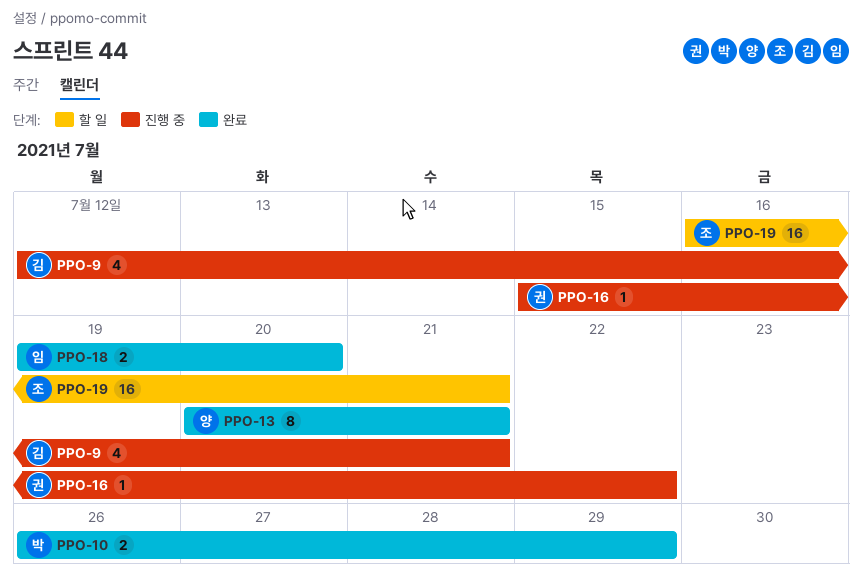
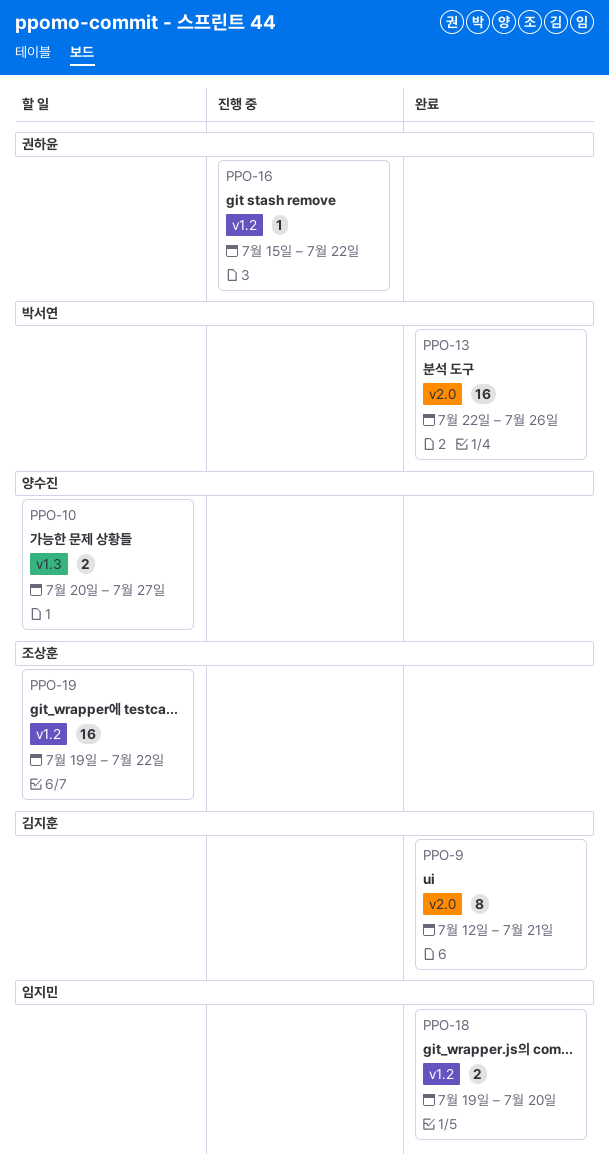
PPO-9, status: 진행 중 -> 완료
PPO-9, estimate: 4 -> 8
PPO-10, status: 완료 -> 할 일
PPO-10, owner: 박서연 -> 양수진
PPO-10, start: Jul 26 -> Jul 20
PPO-10, due: Jul 29 -> Jul 27
PPO-13, owner: 양수진 -> 박서연
PPO-13, estimate: 8 -> 16
PPO-13, start: Jul 20 -> Jul 22
PPO-13, due: Jul 21 -> Jul 26
PPO-19, start: Jul 16 -> Jul 19
PPO-19, due: Jul 21 -> Jul 22

